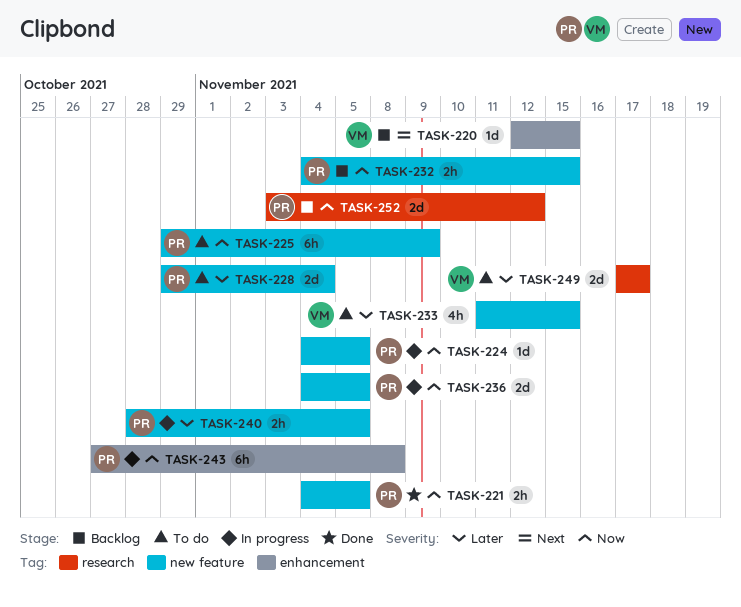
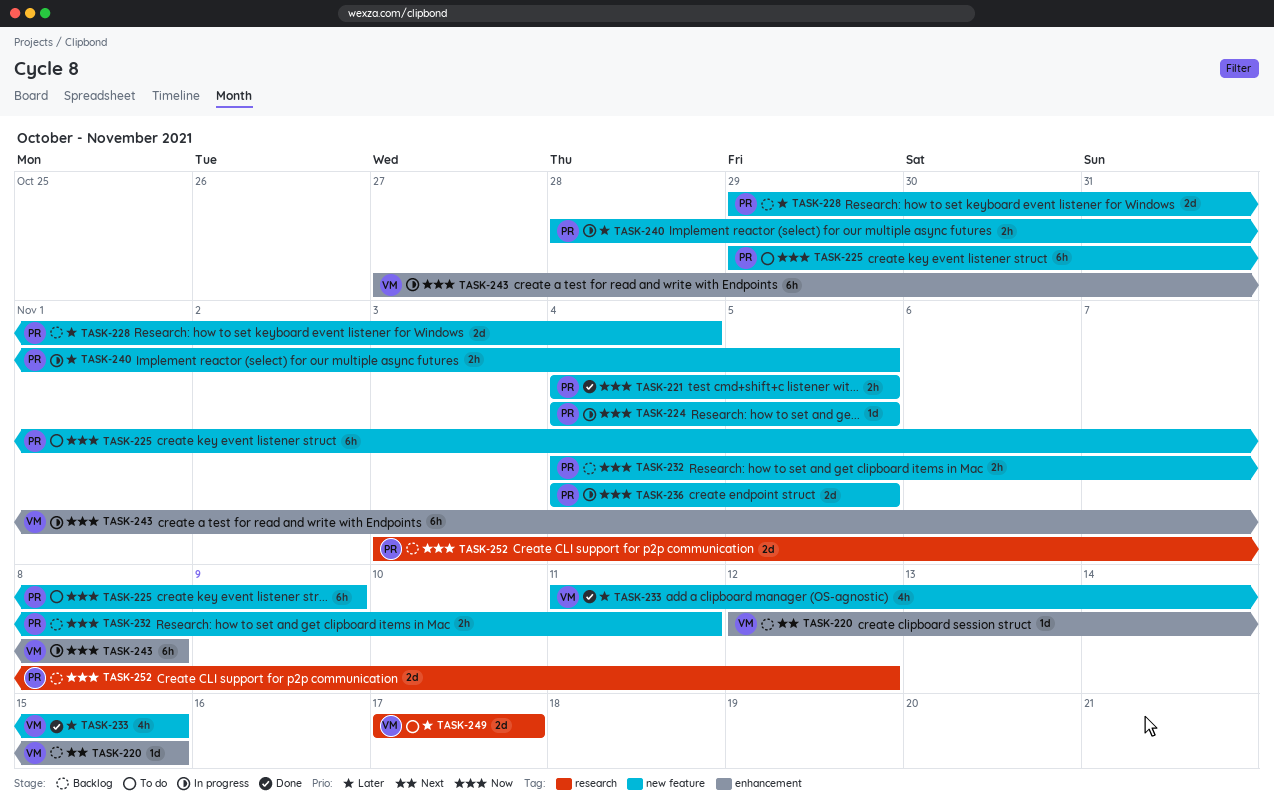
TASK-228, status: To do -> Backlog
TASK-232, due: Nov 15 -> Nov 11
TASK-233, status: To do -> Done
TASK-243, owner: PR -> VM

